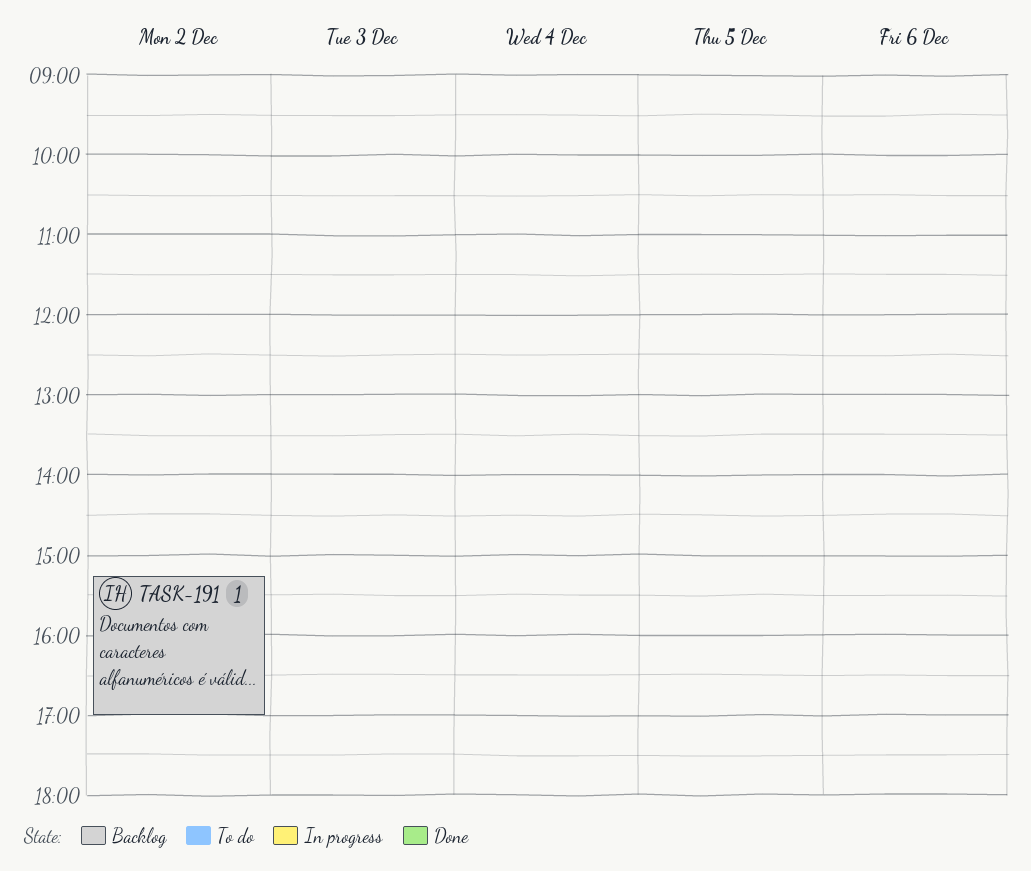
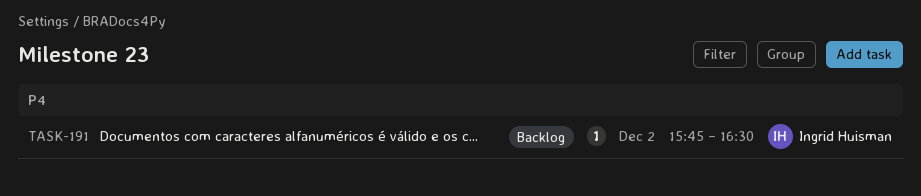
TASK-191, begins: 15:15 -> 15:45
TASK-191, ends: 17:00 -> 16:30

